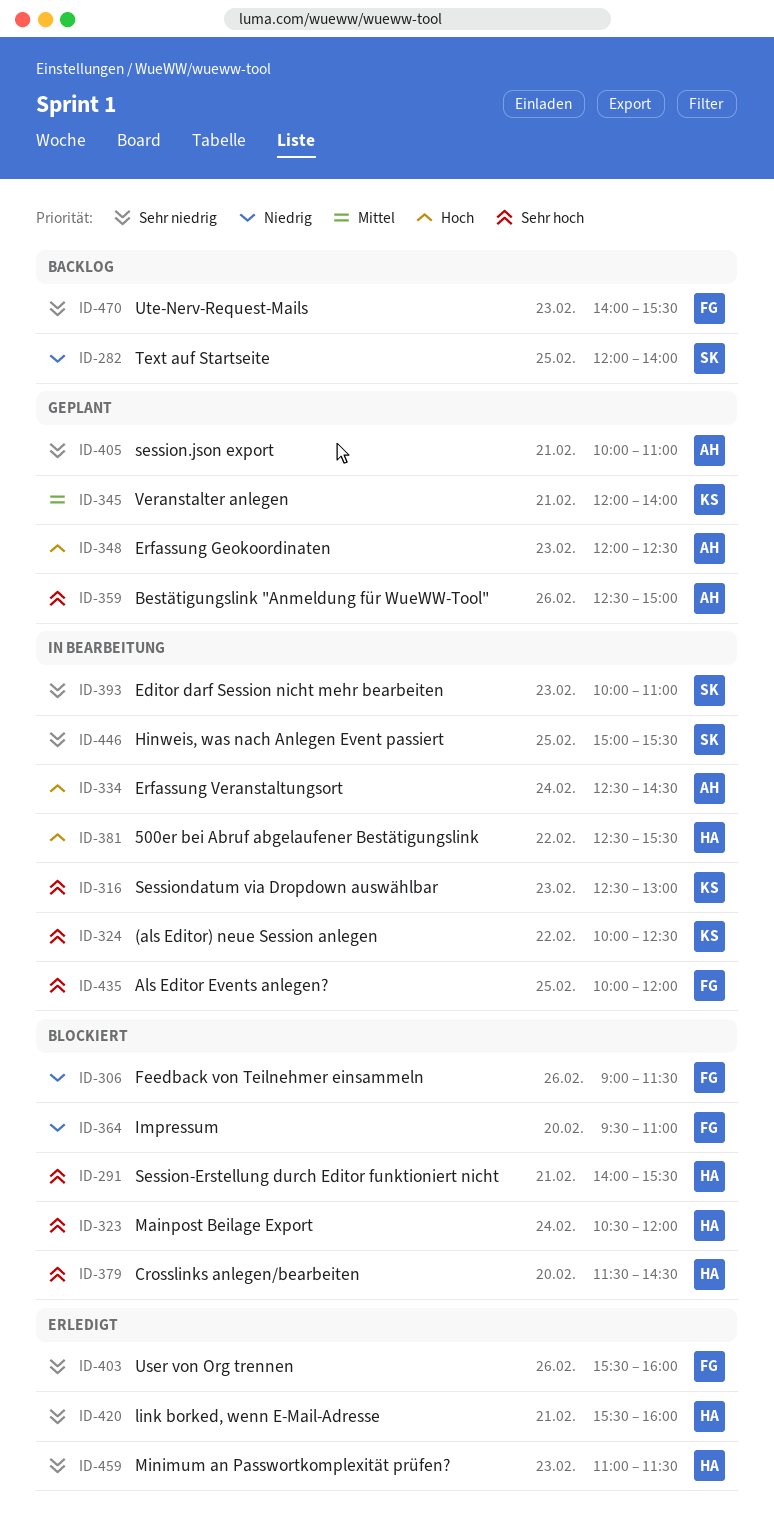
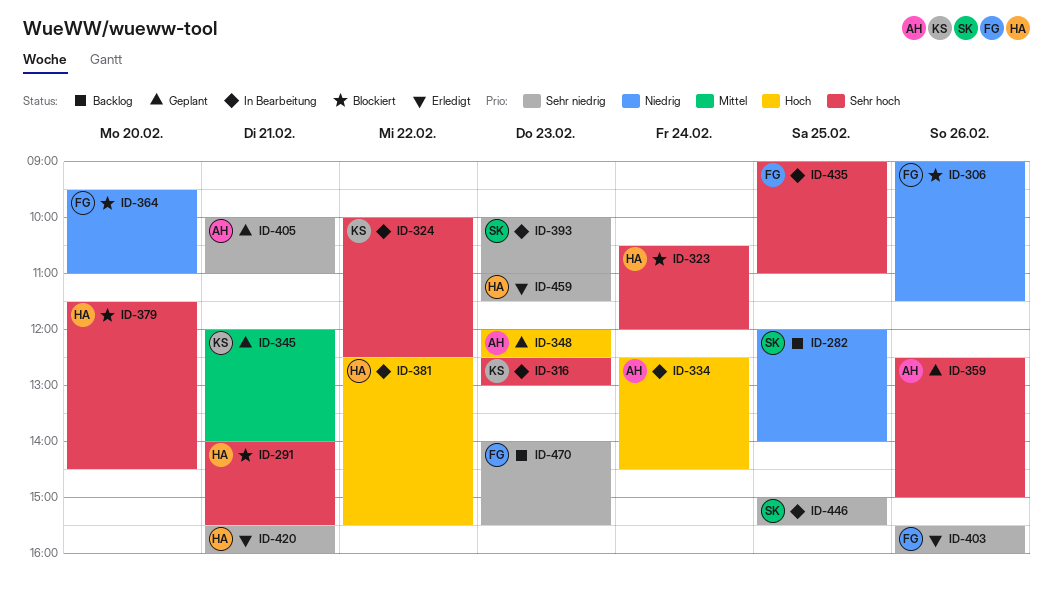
ID-435, begins: 10:00 -> 09:00
ID-435, ends: 12:00 -> 11:00

